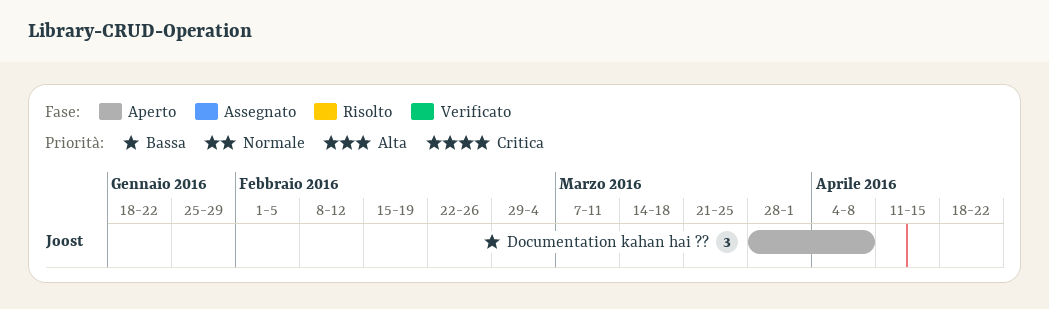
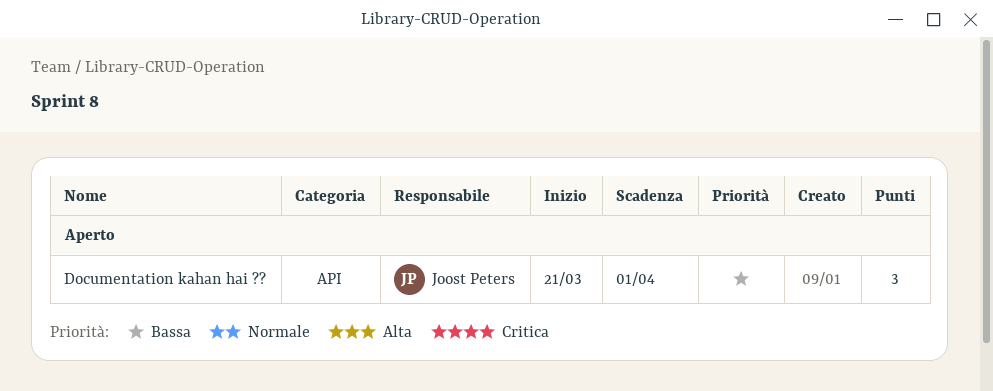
Documentation kahan hai ??, start: Mar 28 -> Mar 21
Documentation kahan hai ??, due: Apr 8 -> Apr 1

